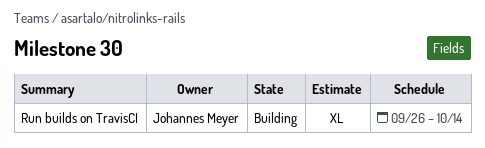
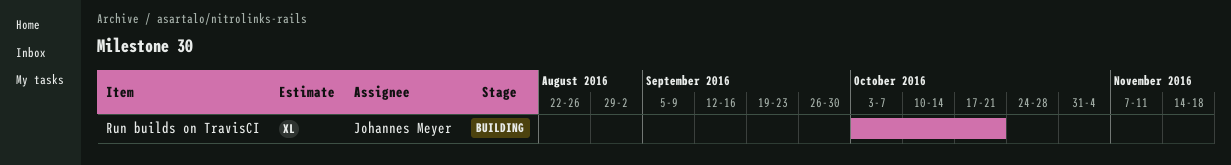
Run builds on TravisCI, start: Sep 26 -> Oct 3
Run builds on TravisCI, due: Oct 14 -> Oct 21

